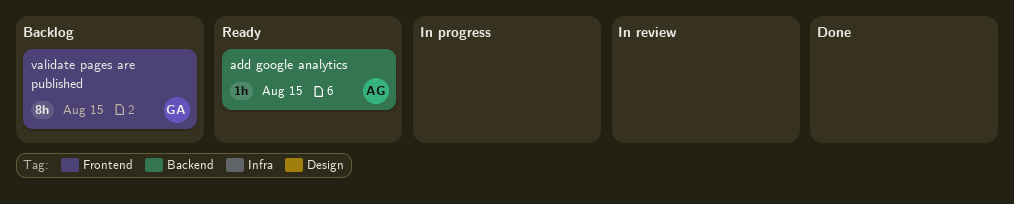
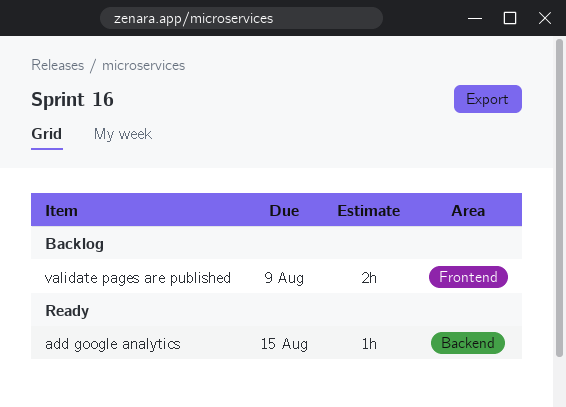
validate pages are published, estimate: 8h -> 2h
validate pages are published, due: Aug 15 -> Aug 9

